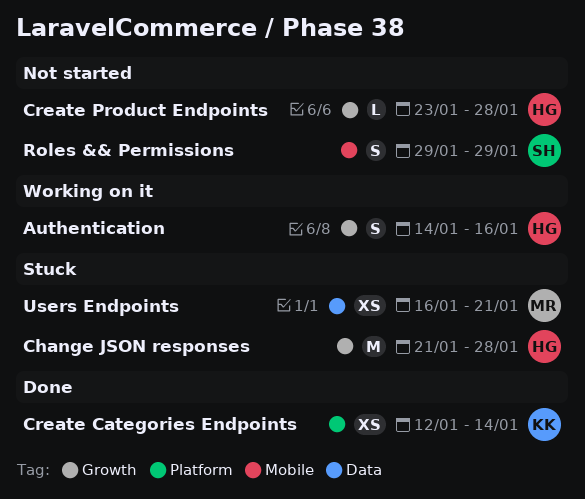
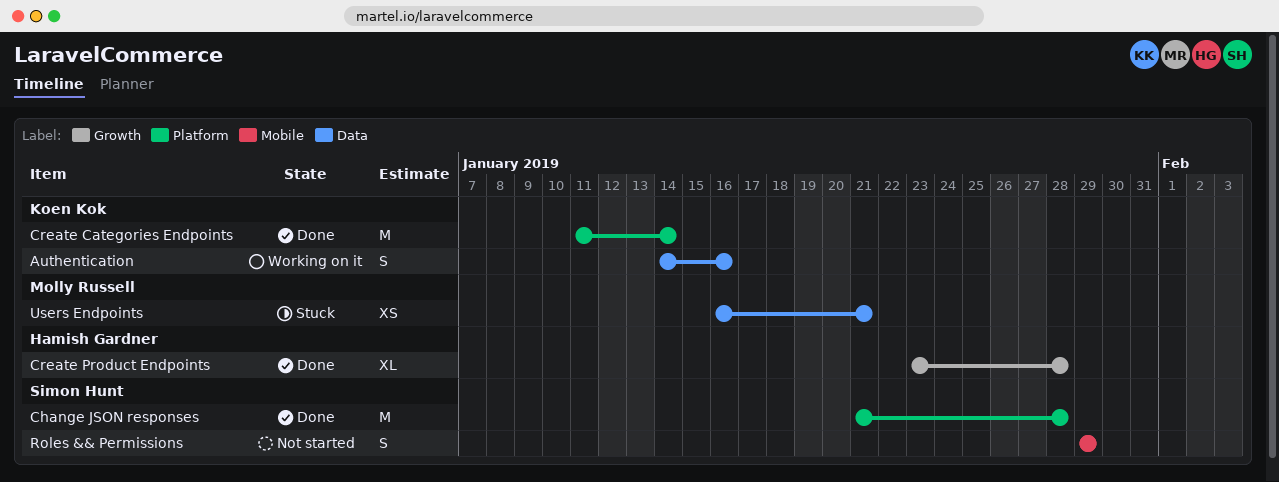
Authentication, owner: Hamish Gardner -> Koen Kok
Authentication, label: Growth -> Data
Change JSON responses, status: Stuck -> Done
Change JSON responses, owner: Hamish Gardner -> Simon Hunt
Change JSON responses, label: Growth -> Platform
Create Categories Endpoints, estimate: XS -> M
Create Categories Endpoints, start: Jan 12 -> Jan 11
Create Product Endpoints, status: Not started -> Done
Create Product Endpoints, estimate: L -> XL

